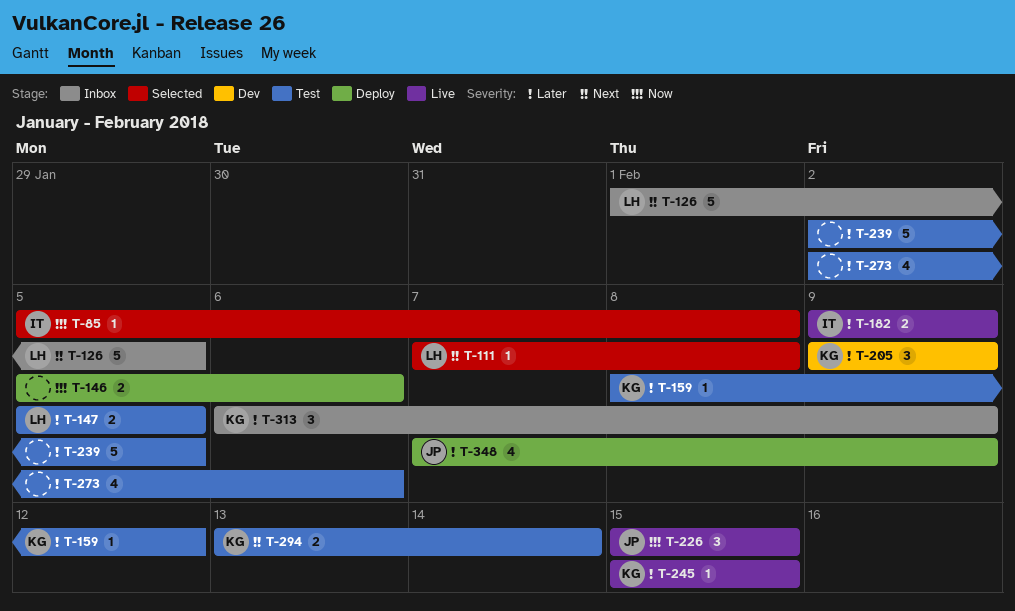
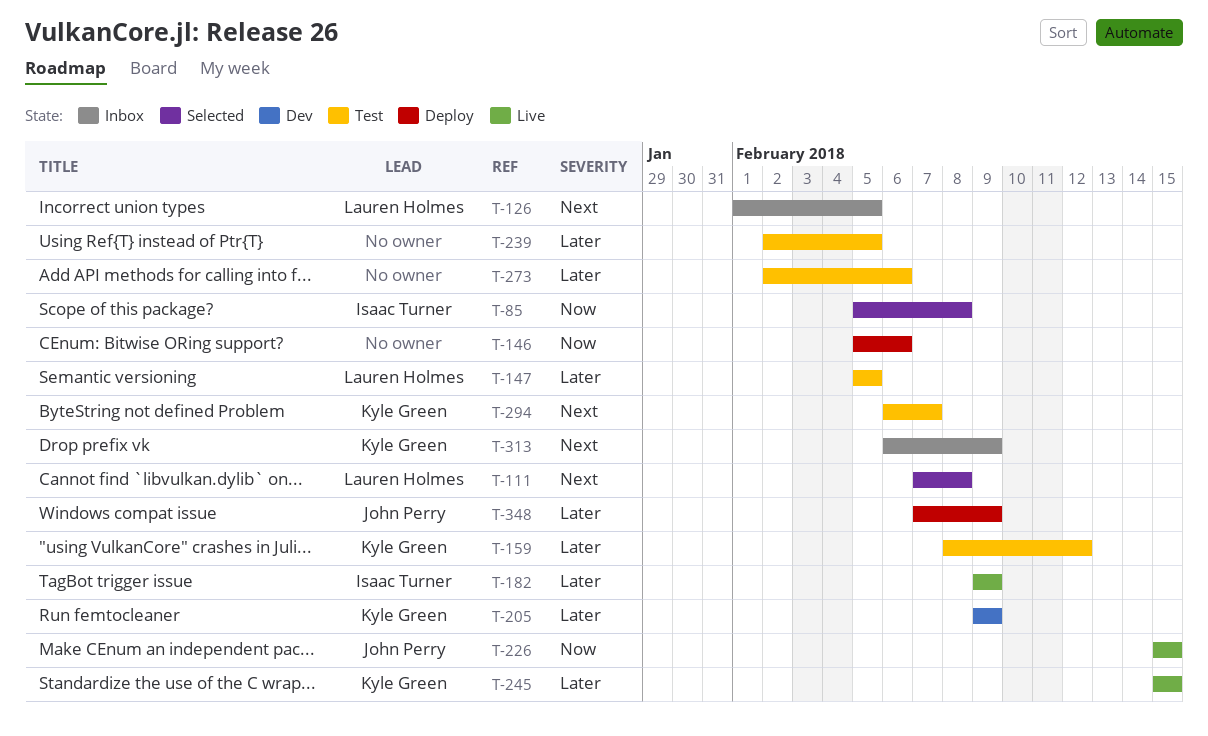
T-294, start: Feb 13 -> Feb 6
T-294, due: Feb 14 -> Feb 7
T-313, priority: Later -> Next

